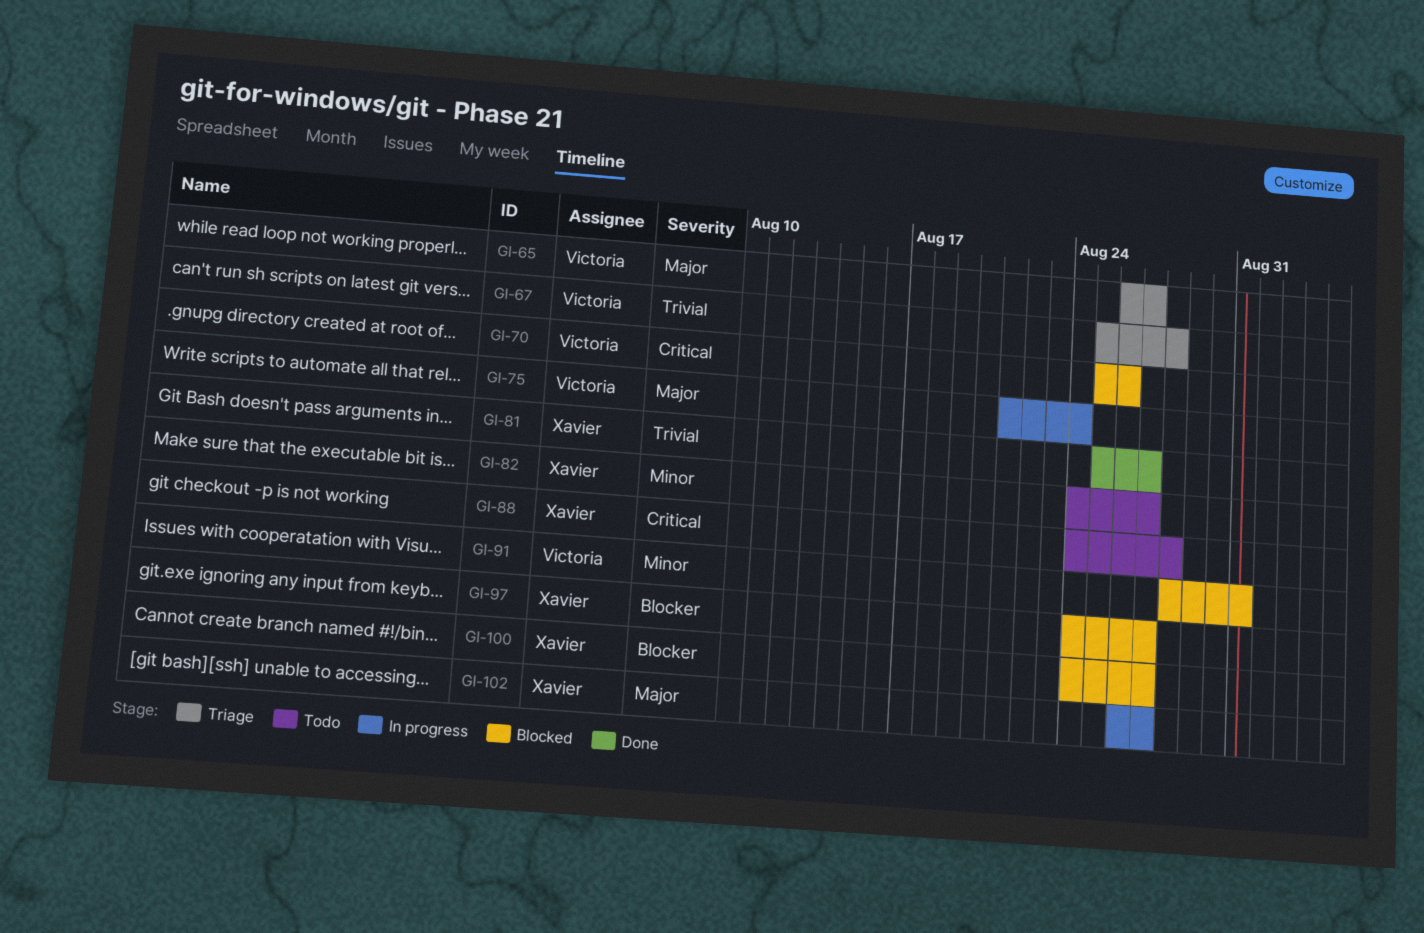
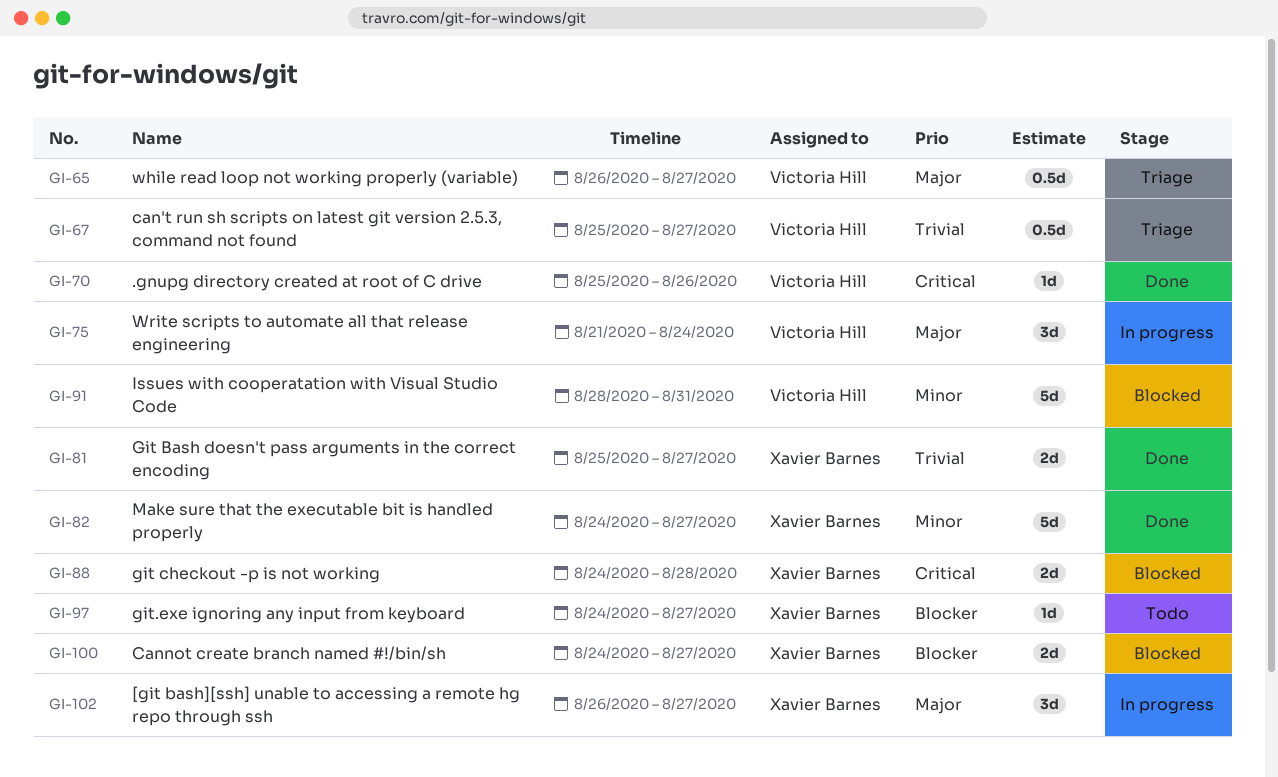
GI-67, due: Aug 28 -> Aug 27
GI-70, status: Blocked -> Done
GI-82, status: Todo -> Done
GI-88, status: Todo -> Blocked
GI-97, status: Blocked -> Todo

